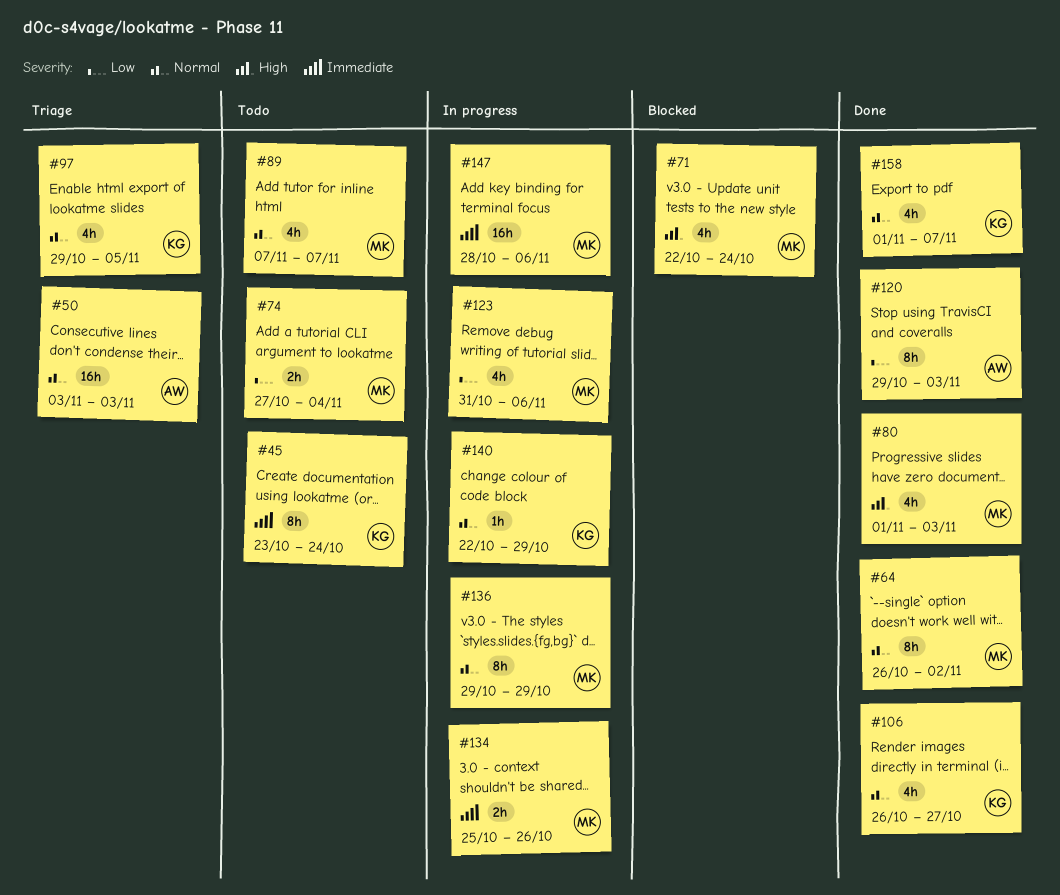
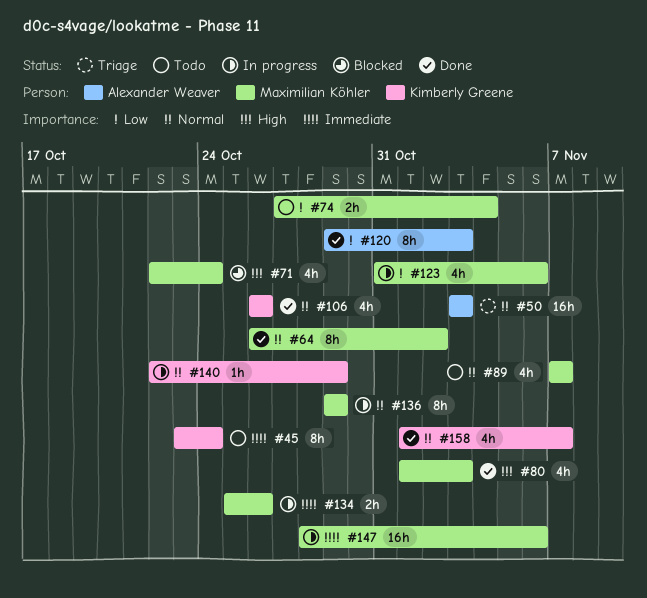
#97: present -> none
#106, due: Oct 27 -> Oct 26

